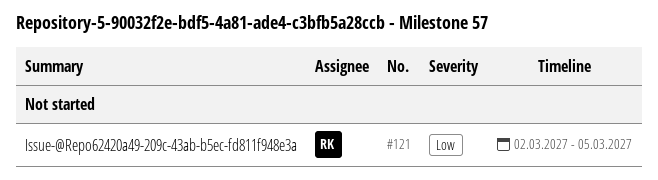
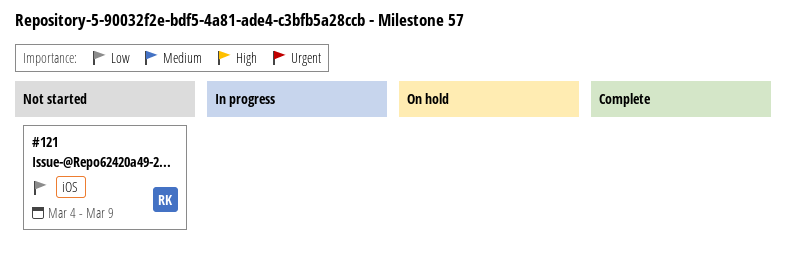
#121, start: Mar 2 -> Mar 4
#121, due: Mar 5 -> Mar 9

